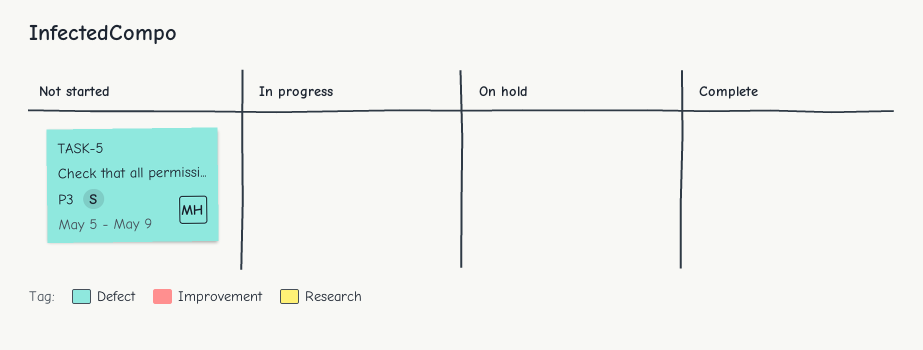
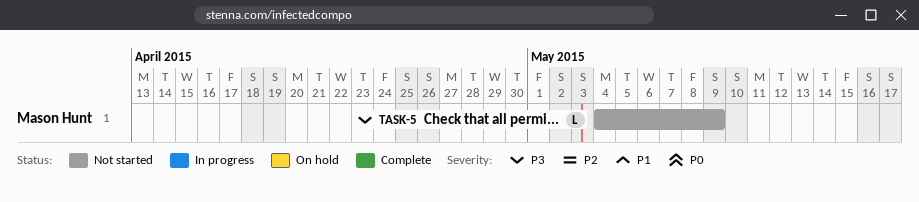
TASK-5, estimate: S -> L
TASK-5, start: May 5 -> May 4

